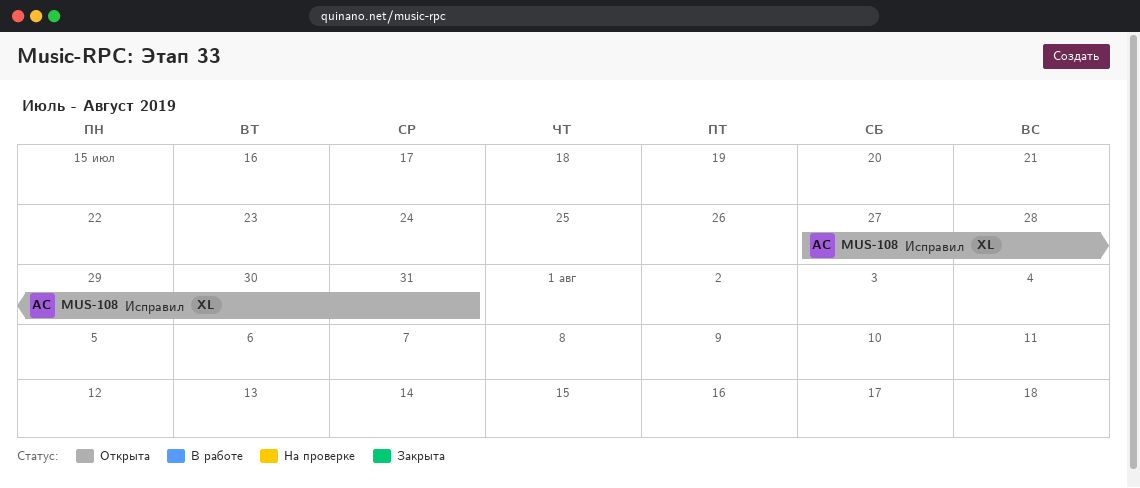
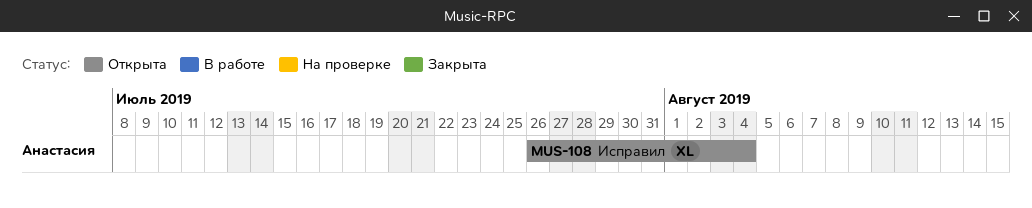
MUS-108, start: Jul 27 -> Jul 26
MUS-108, due: Jul 31 -> Aug 4

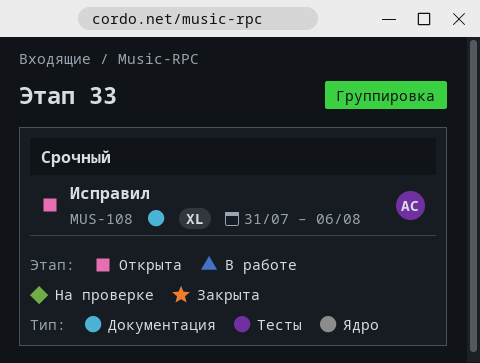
MUS-108, start: Jul 26 -> Jul 31
MUS-108, due: Aug 4 -> Aug 6

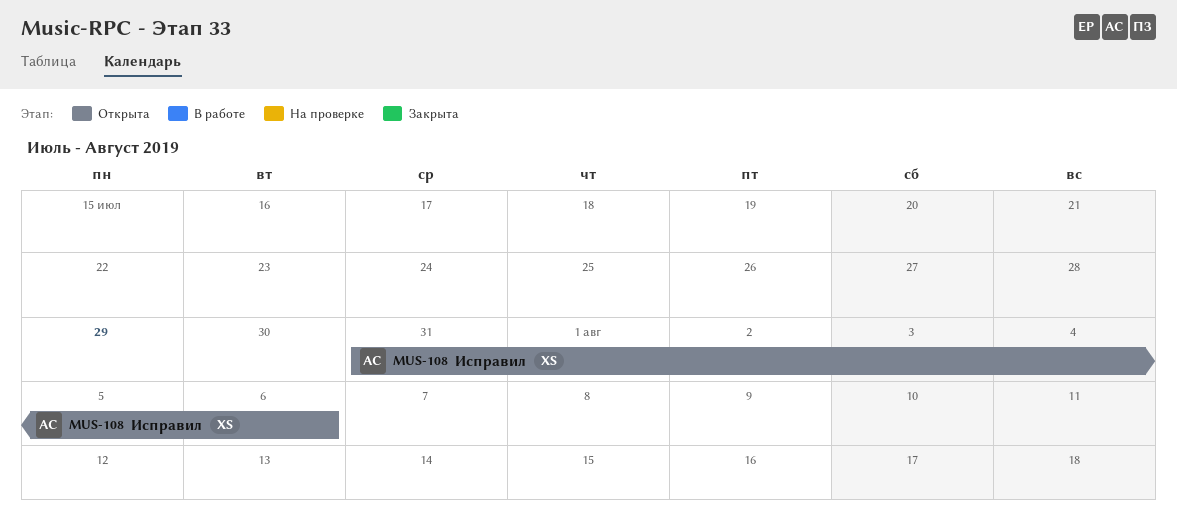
MUS-108, estimate: XL -> XS

